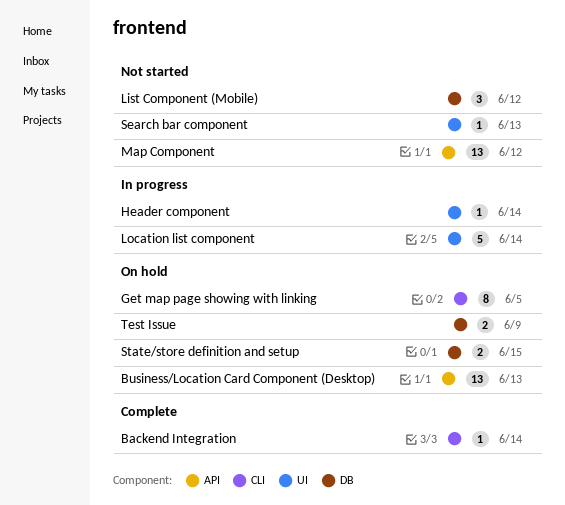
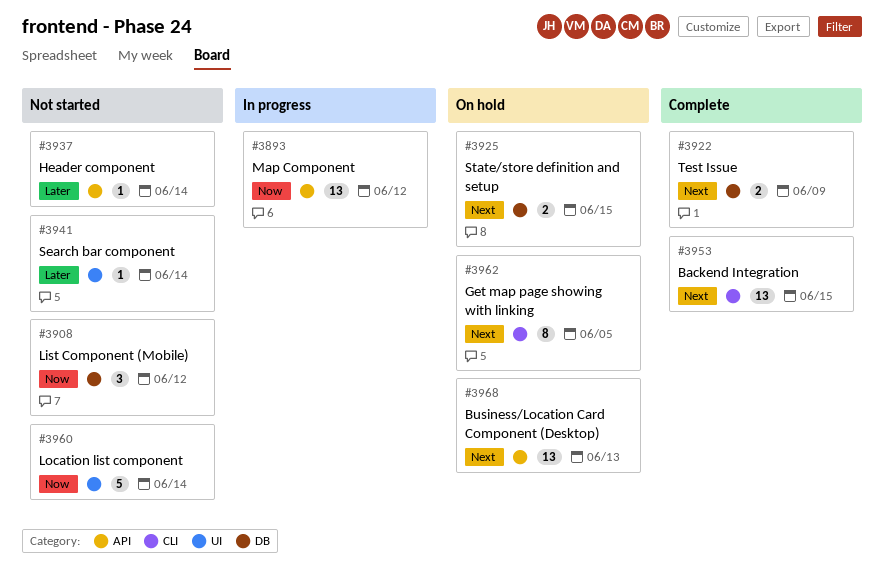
Backend Integration, estimate: 1 -> 13
Backend Integration, due: Jun 14 -> Jun 15
Header component, status: In progress -> Not started
Header component, label: UI -> API
Location list component, status: In progress -> Not started
Map Component, status: Not started -> In progress
Search bar component, due: Jun 13 -> Jun 14
Test Issue, status: On hold -> Complete

